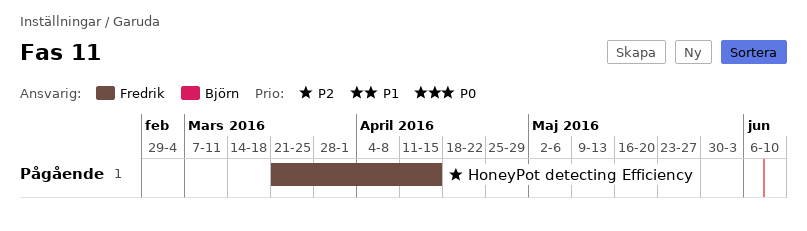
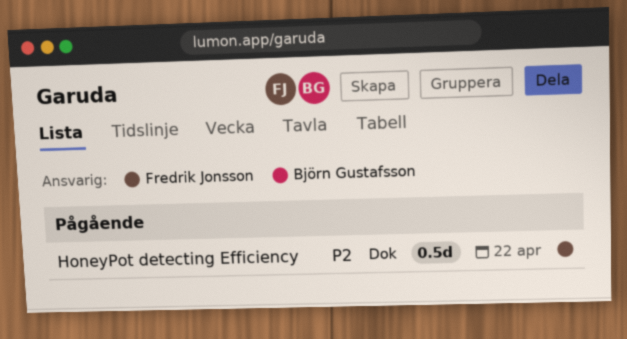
HoneyPot detecting Efficiency, due: Apr 15 -> Apr 22

